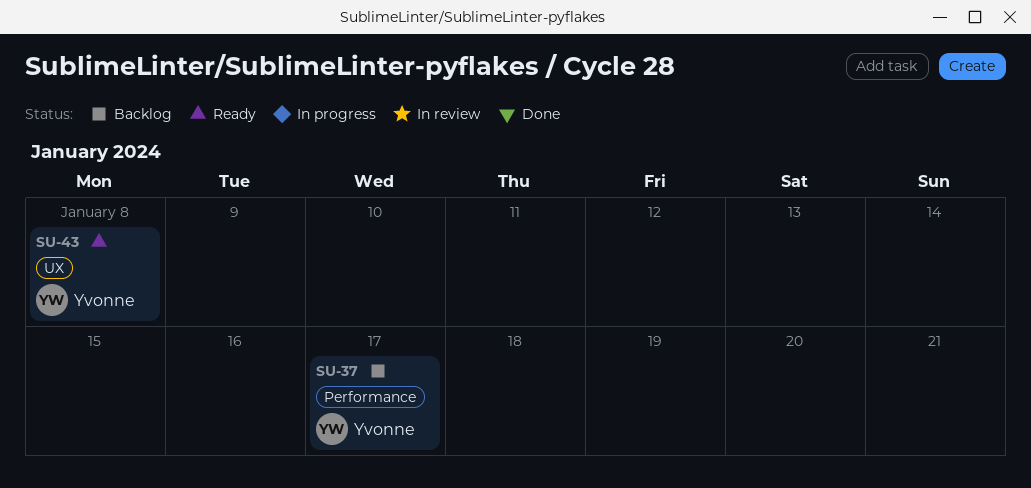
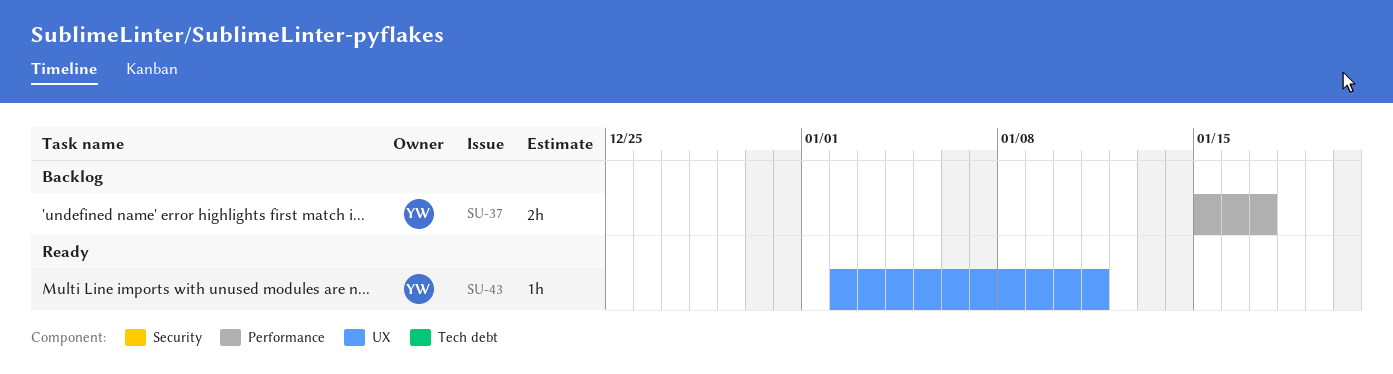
SU-43, due: Jan 8 -> Jan 11

